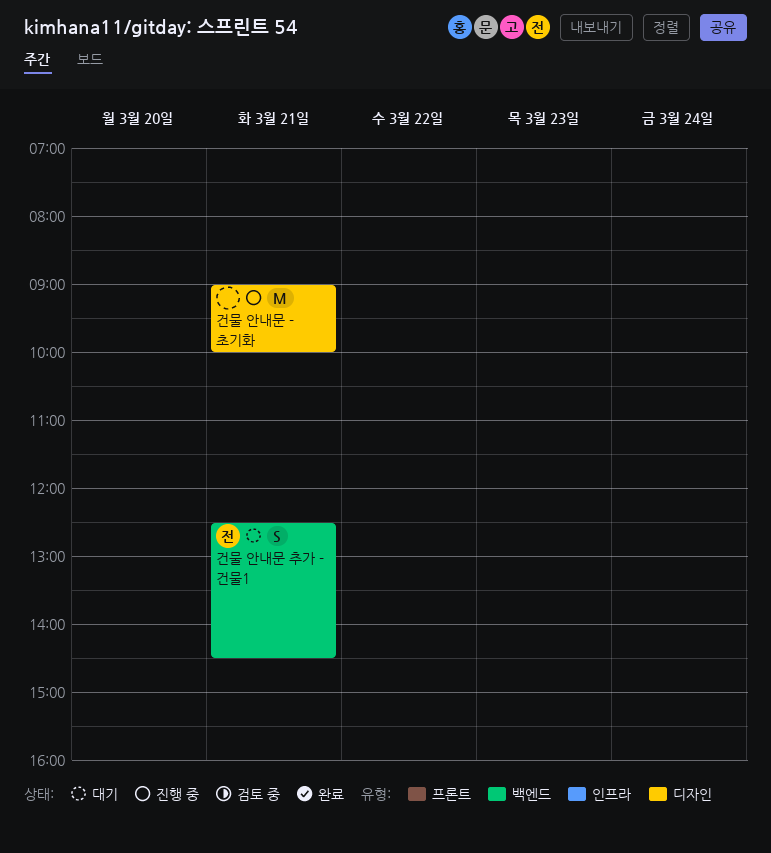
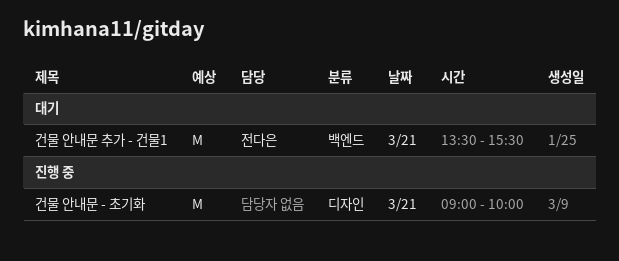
건물 안내문 추가 - 건물1, estimate: S -> M
건물 안내문 추가 - 건물1, begins: 12:30 -> 13:30
건물 안내문 추가 - 건물1, ends: 14:30 -> 15:30

